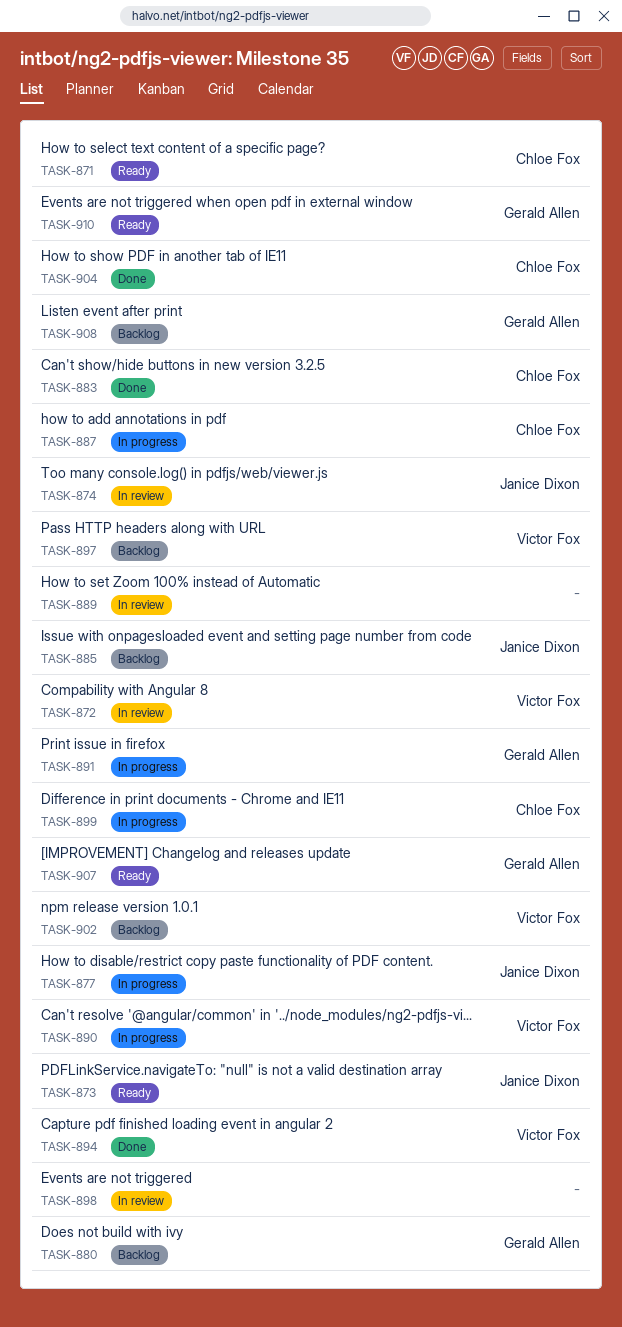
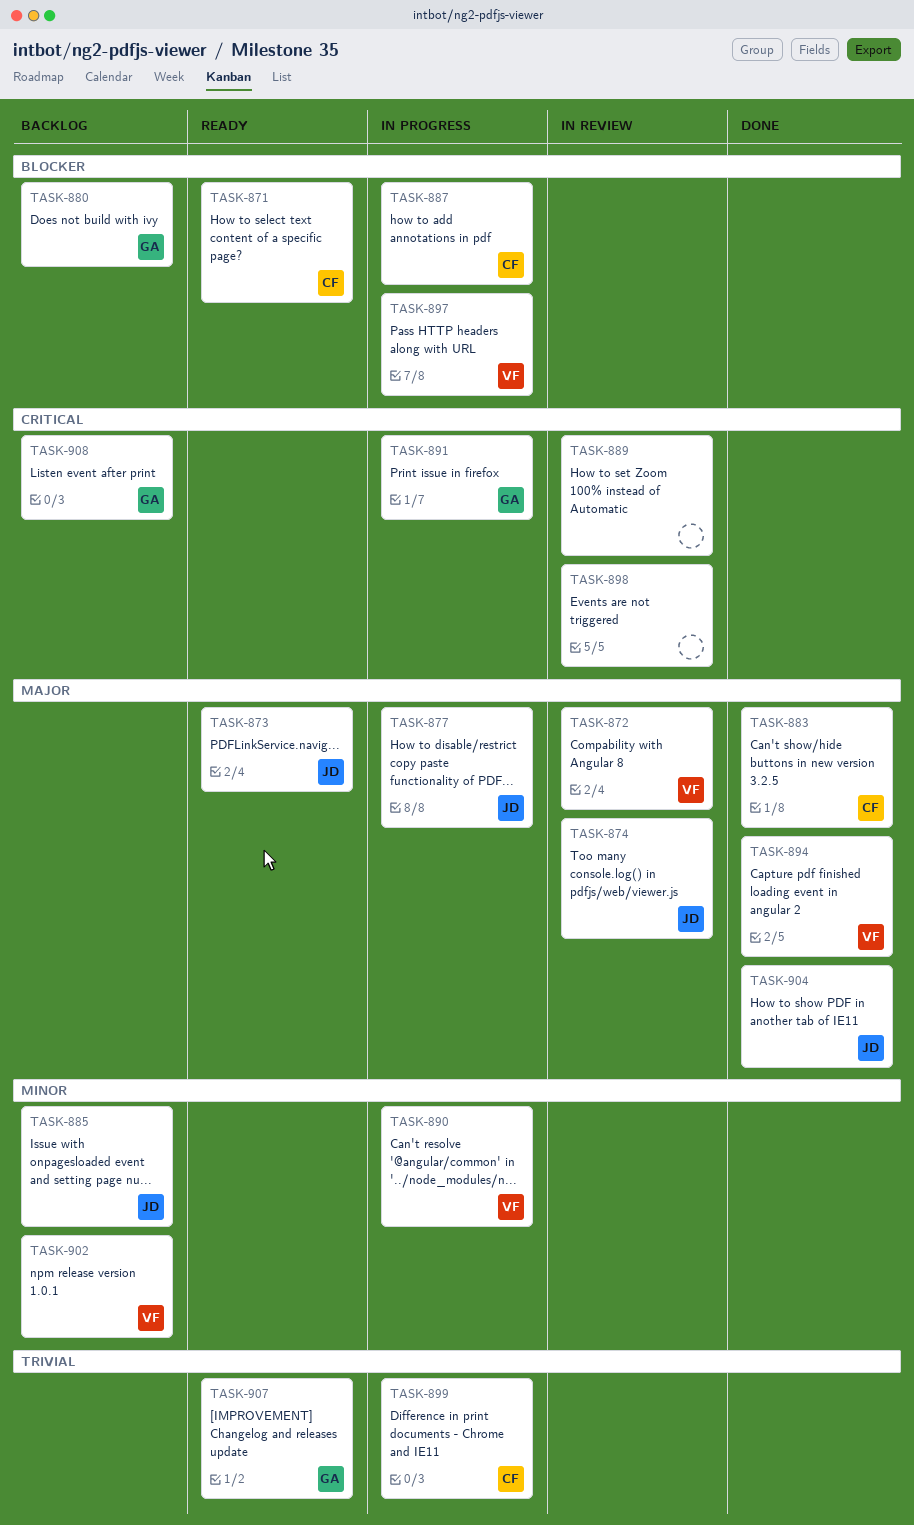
TASK-897, status: Backlog -> In progress
TASK-904, owner: Chloe Fox -> Janice Dixon
TASK-910: present -> none

